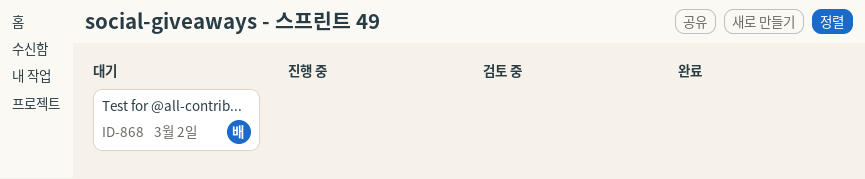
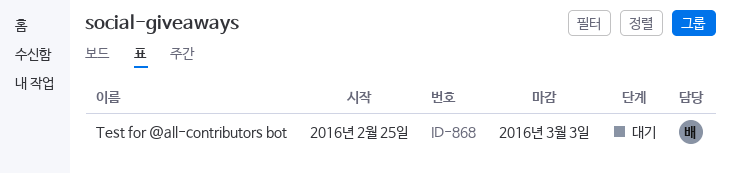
ID-868, due: Mar 2 -> Mar 3

